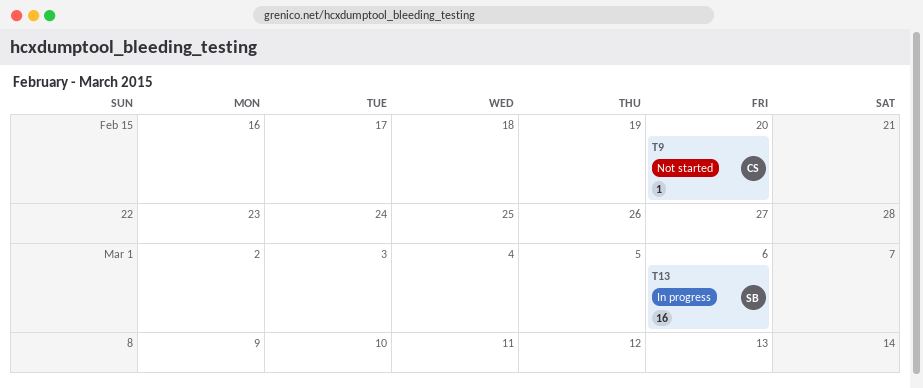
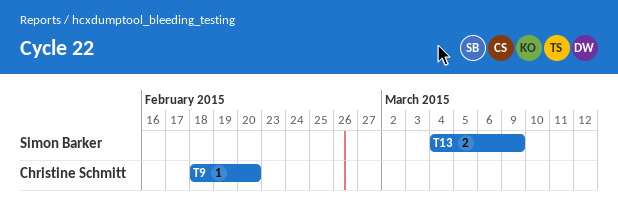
T13, estimate: 16 -> 2
T13, due: Mar 6 -> Mar 9

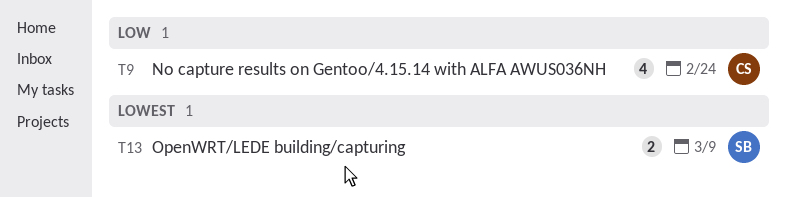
T9, estimate: 1 -> 4
T9, due: Feb 20 -> Feb 24

